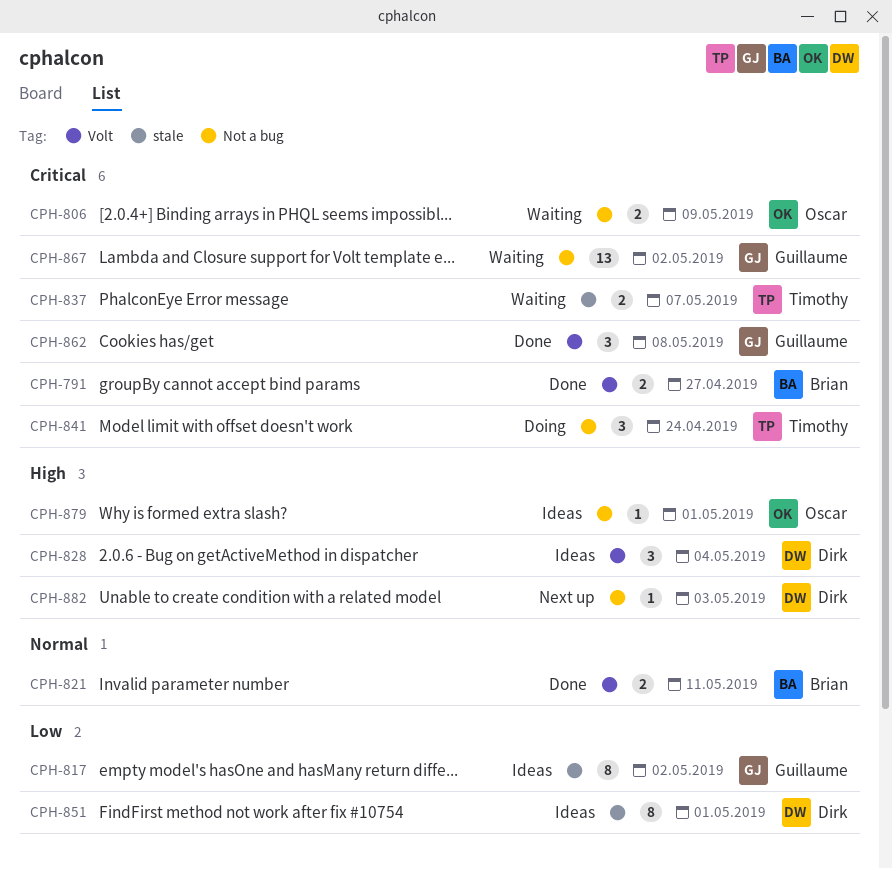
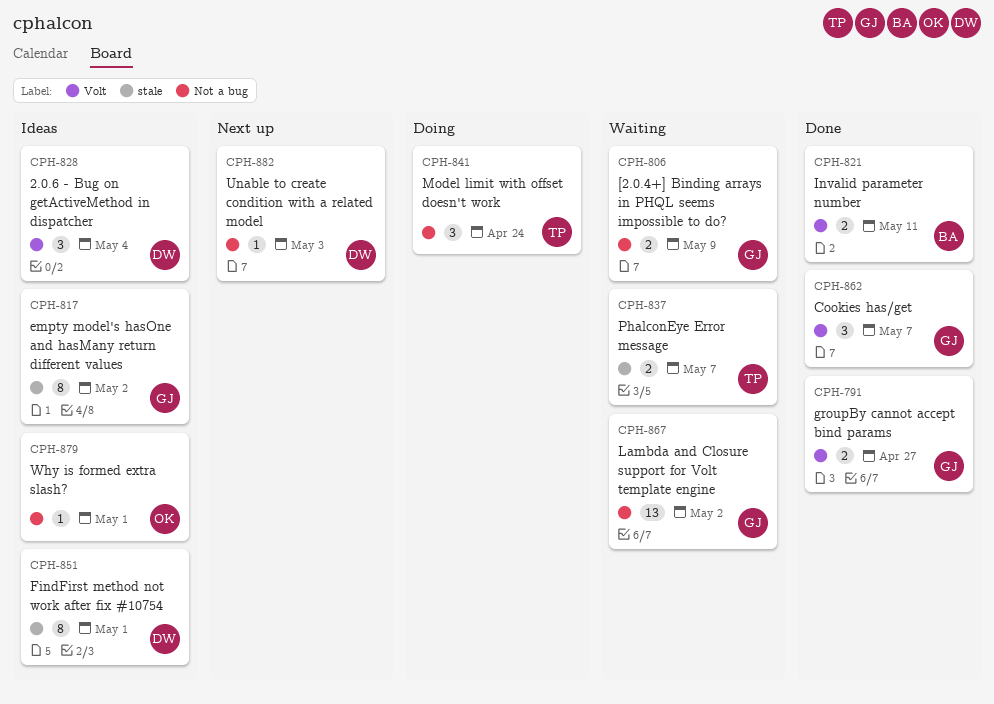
CPH-791, owner: Brian -> Guillaume
CPH-806, owner: Oscar -> Guillaume
CPH-862, due: May 8 -> May 7

